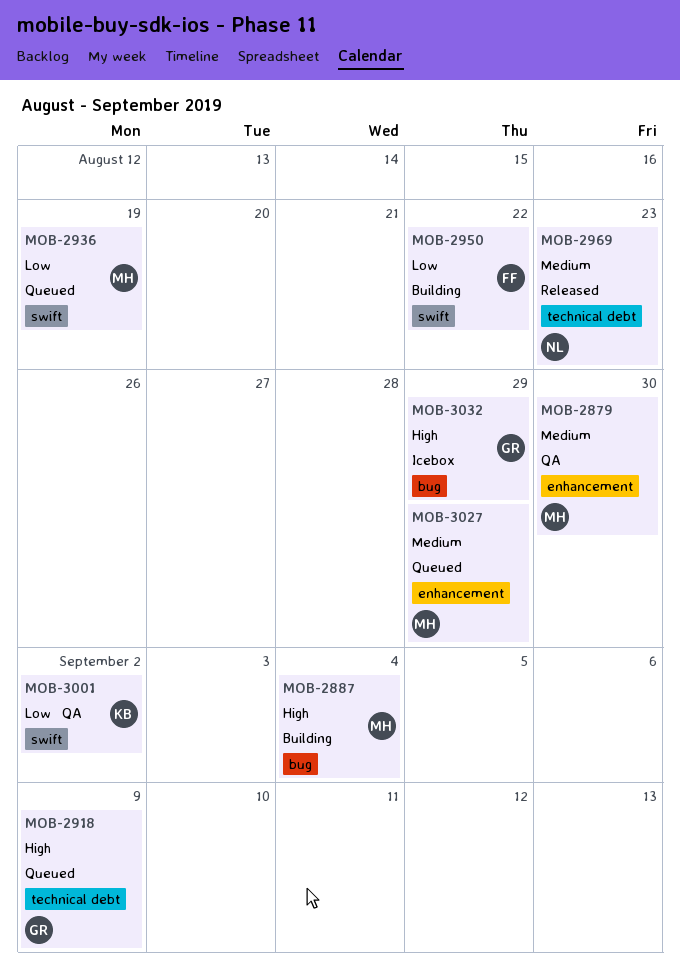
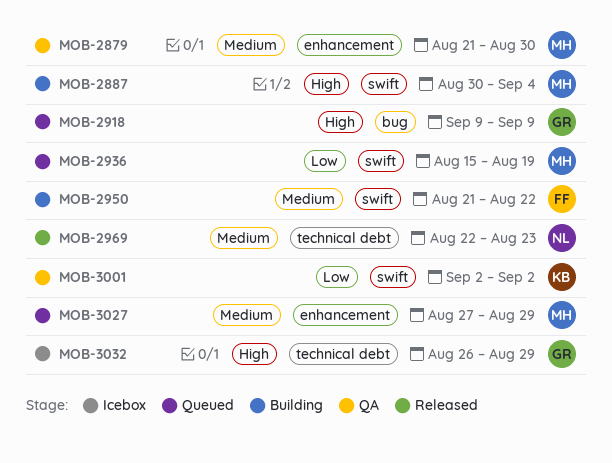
MOB-2887, label: bug -> swift
MOB-2918, label: technical debt -> bug
MOB-2950, priority: Low -> Medium
MOB-3032, label: bug -> technical debt

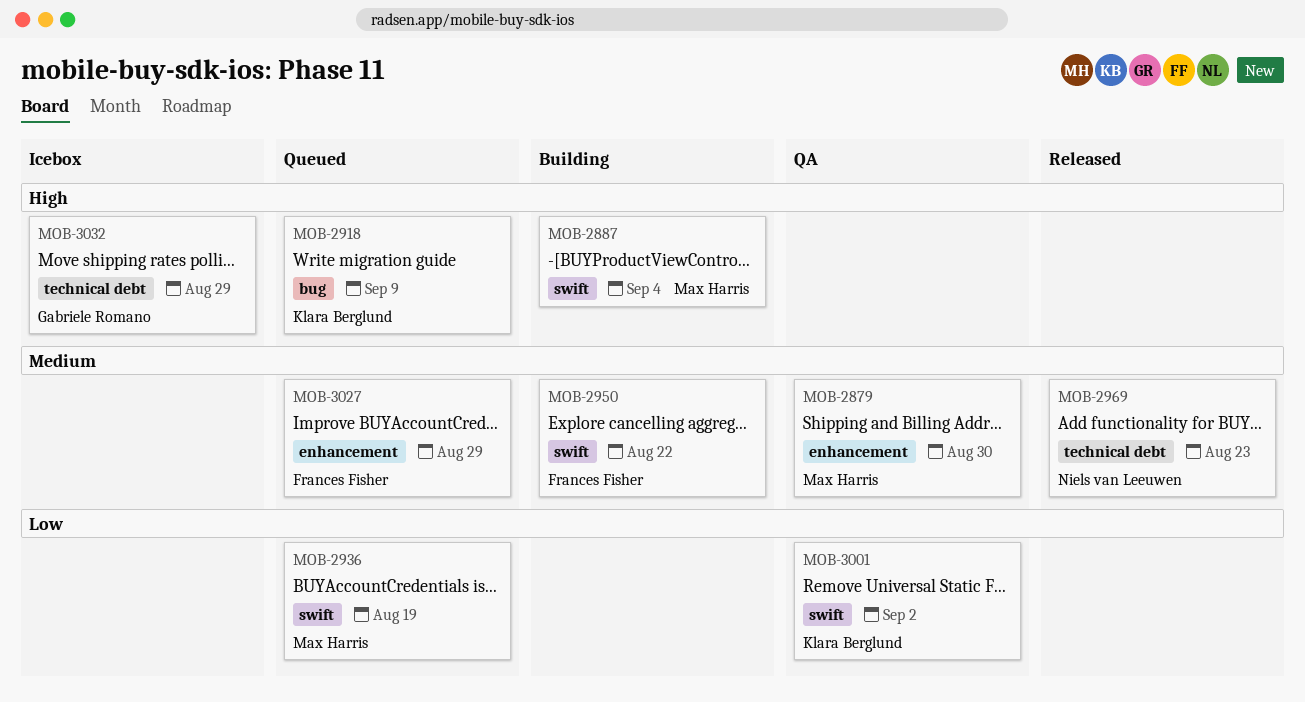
MOB-2918, owner: Gabriele Romano -> Klara Berglund
MOB-3027, owner: Max Harris -> Frances Fisher

